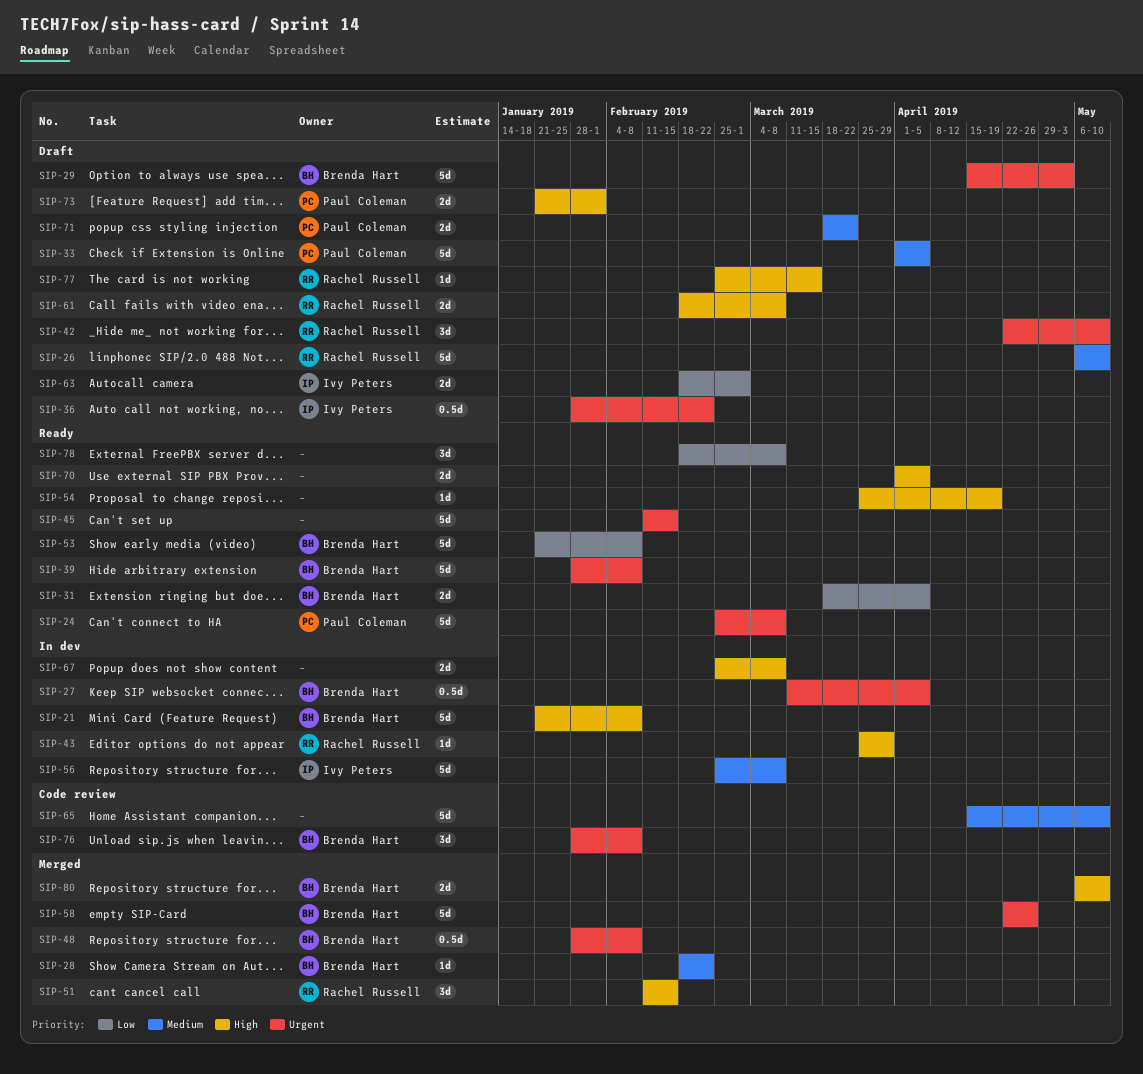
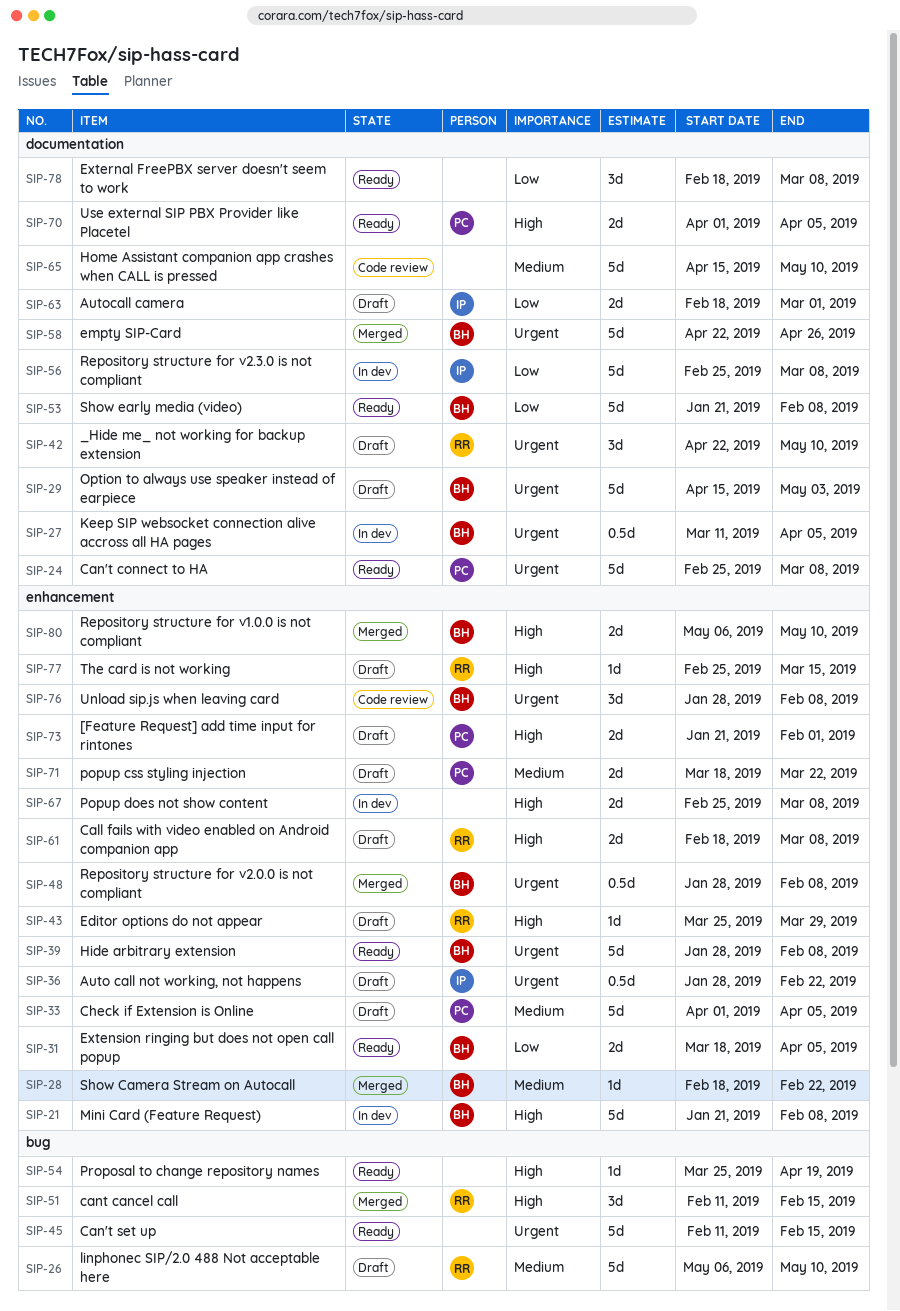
SIP-43, status: In dev -> Draft
SIP-56, priority: Medium -> Low
SIP-70, owner: none -> Paul Coleman

